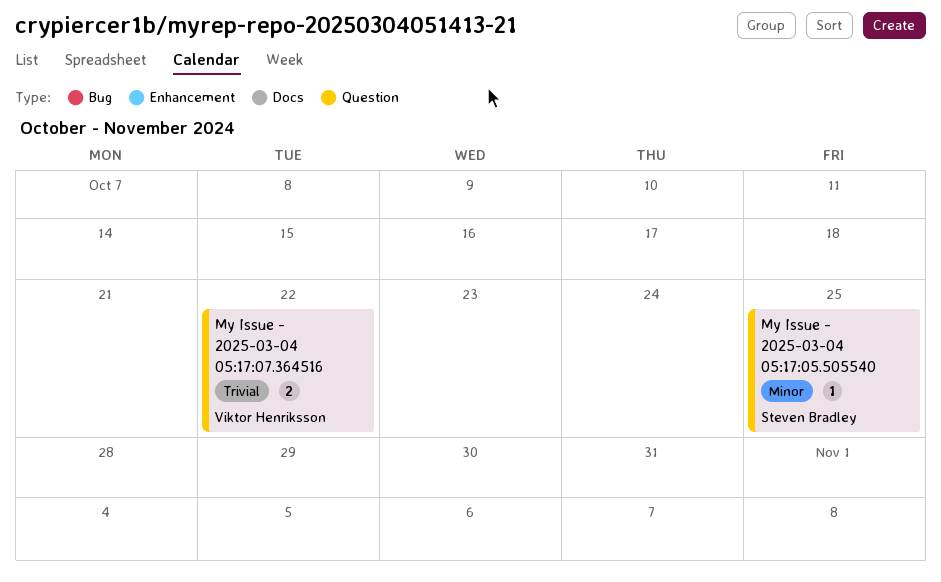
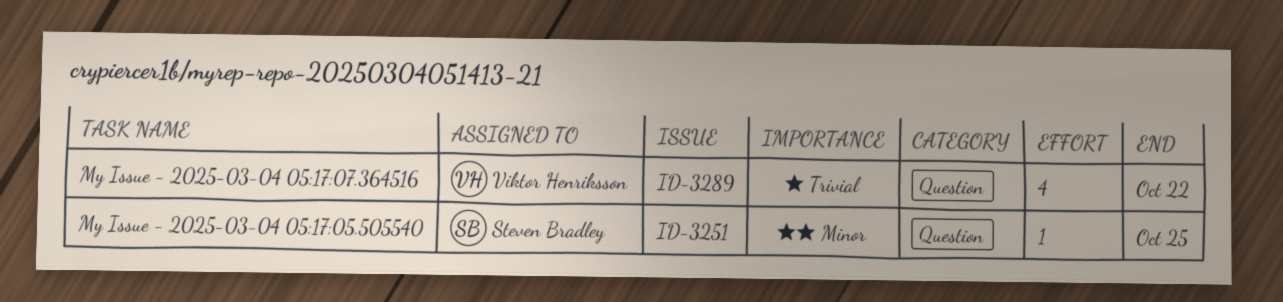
My Issue - 2025-03-04 05:17:07.364516, estimate: 2 -> 4

